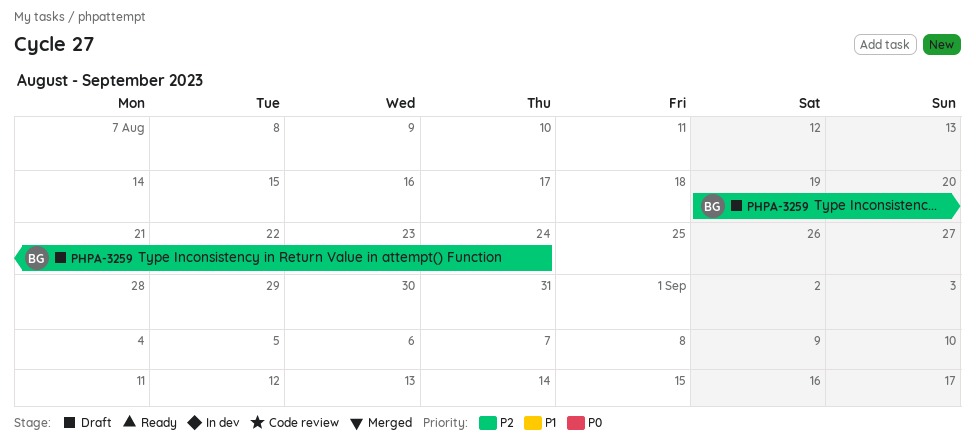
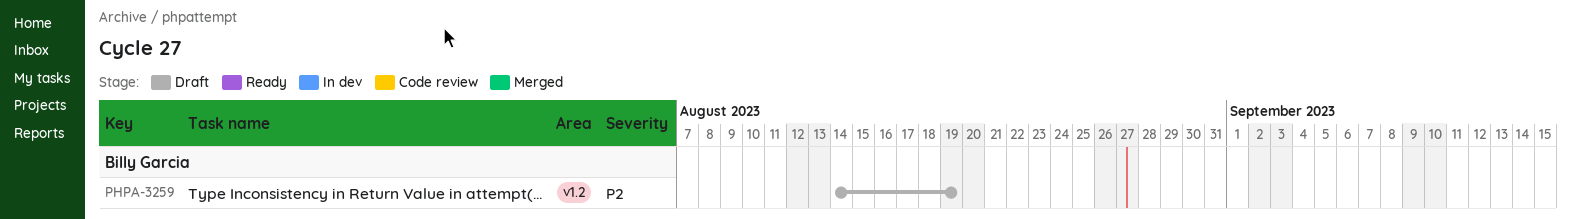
PHPA-3259, start: Aug 19 -> Aug 14
PHPA-3259, due: Aug 24 -> Aug 19

